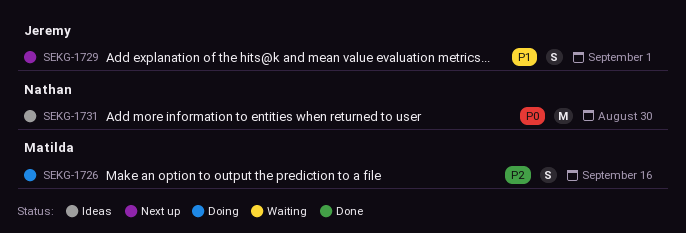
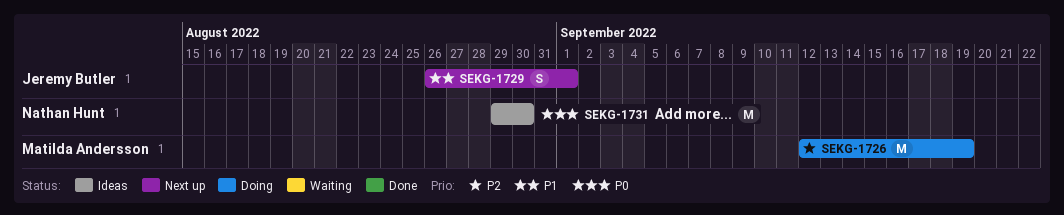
SEKG-1726, estimate: S -> M
SEKG-1726, due: Sep 16 -> Sep 19

